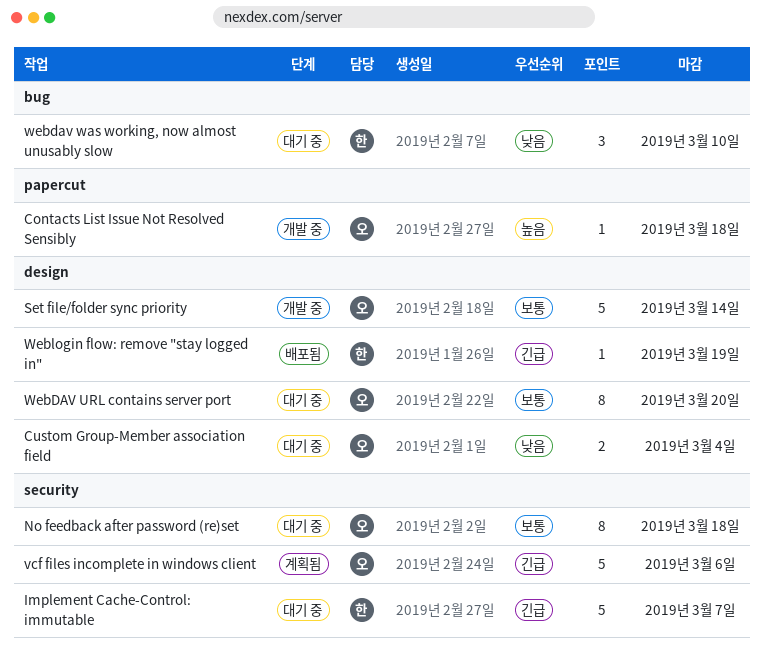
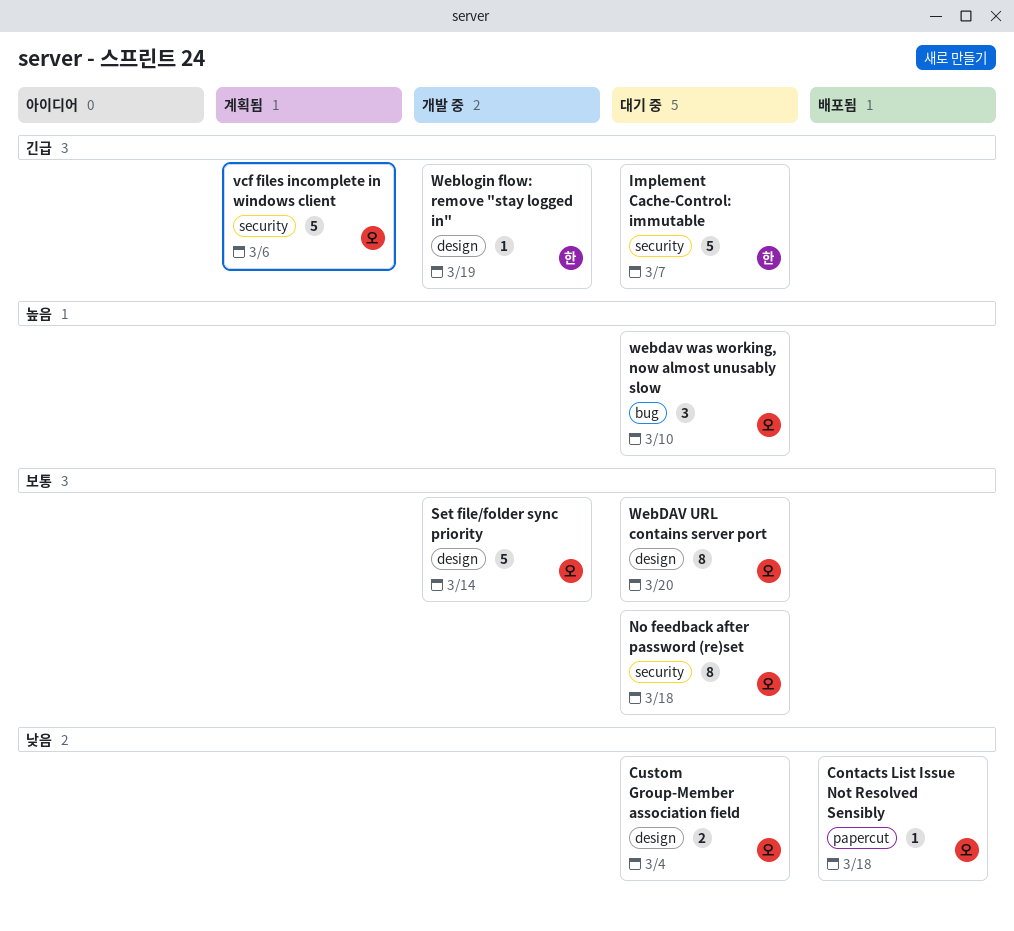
Contacts List Issue Not Resolved Sensibly, status: 개발 중 -> 배포됨
Contacts List Issue Not Resolved Sensibly, priority: 높음 -> 낮음
webdav was working, now almost unusably slow, owner: 한 -> 오
webdav was working, now almost unusably slow, priority: 낮음 -> 높음
Weblogin flow: remove "stay logged in", status: 배포됨 -> 개발 중

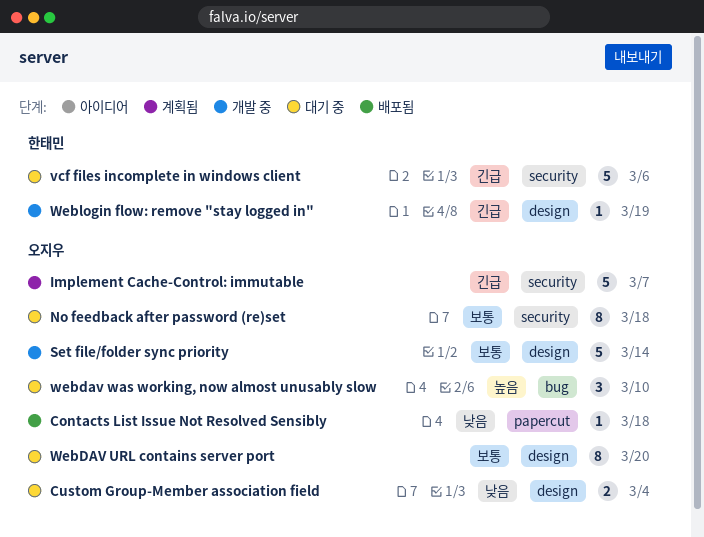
Implement Cache-Control: immutable, status: 대기 중 -> 계획됨
Implement Cache-Control: immutable, owner: 한태민 -> 오지우
vcf files incomplete in windows client, status: 계획됨 -> 대기 중
vcf files incomplete in windows client, owner: 오지우 -> 한태민

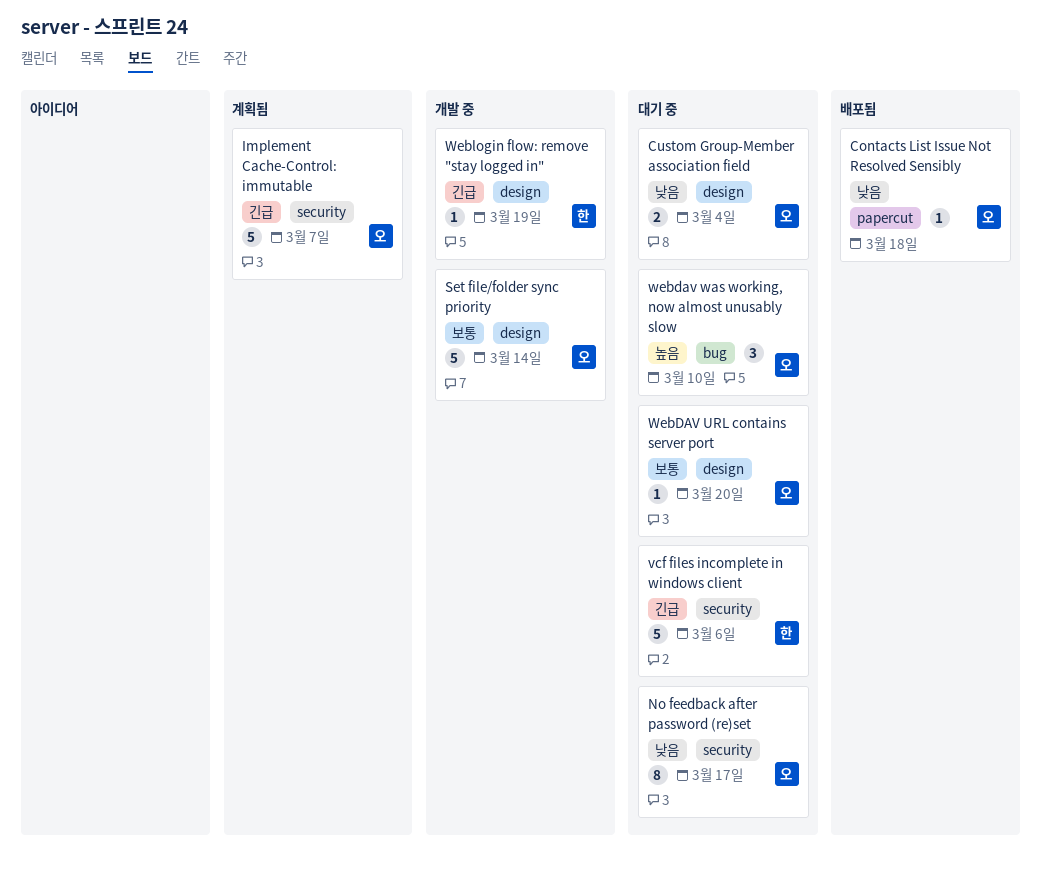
No feedback after password (re)set, priority: 보통 -> 낮음
No feedback after password (re)set, due: Mar 18 -> Mar 17
WebDAV URL contains server port, estimate: 8 -> 1

